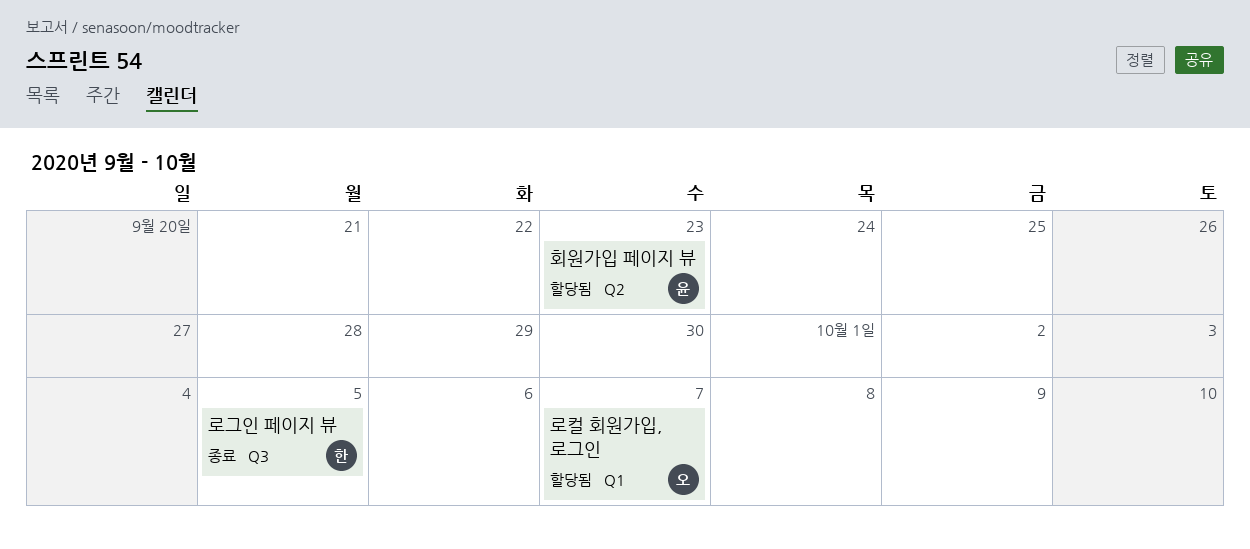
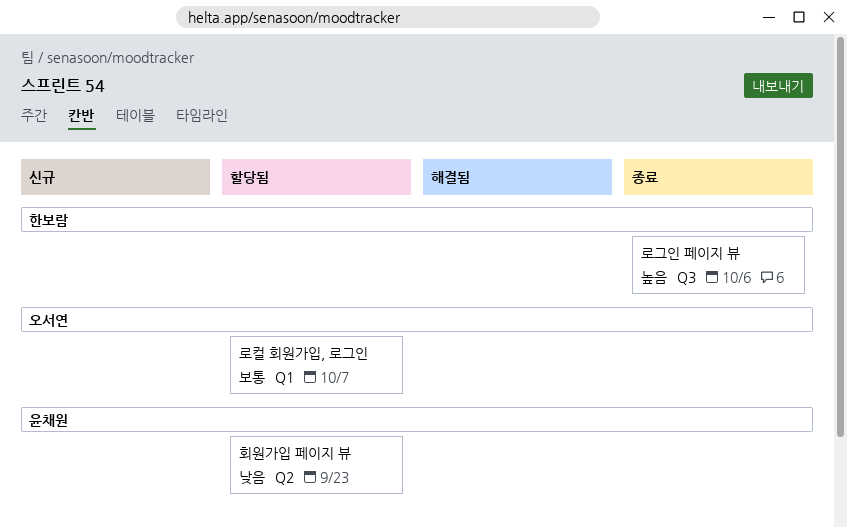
로그인 페이지 뷰, due: Oct 5 -> Oct 6

